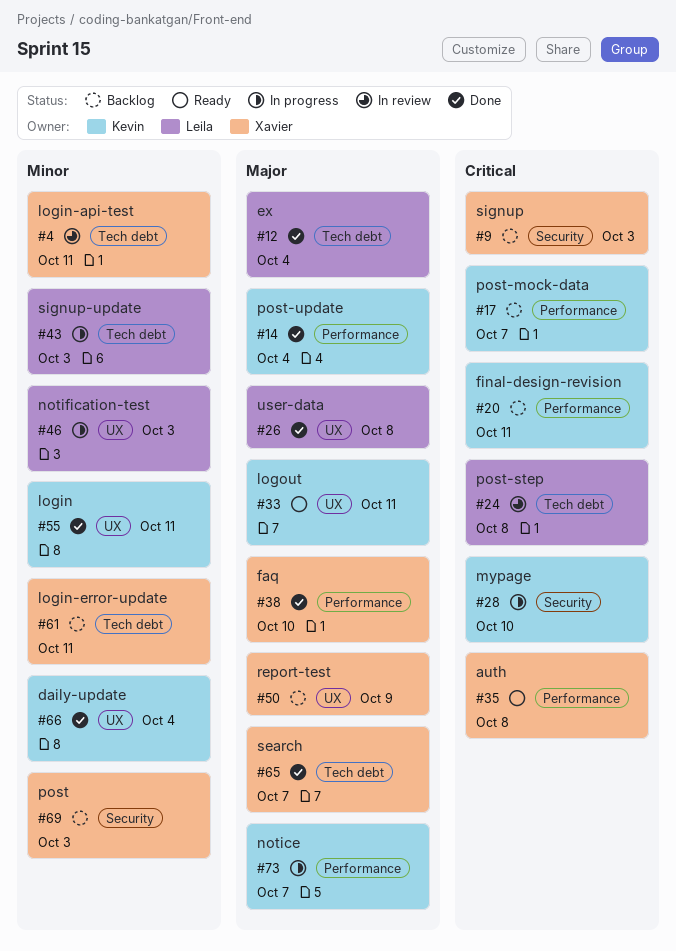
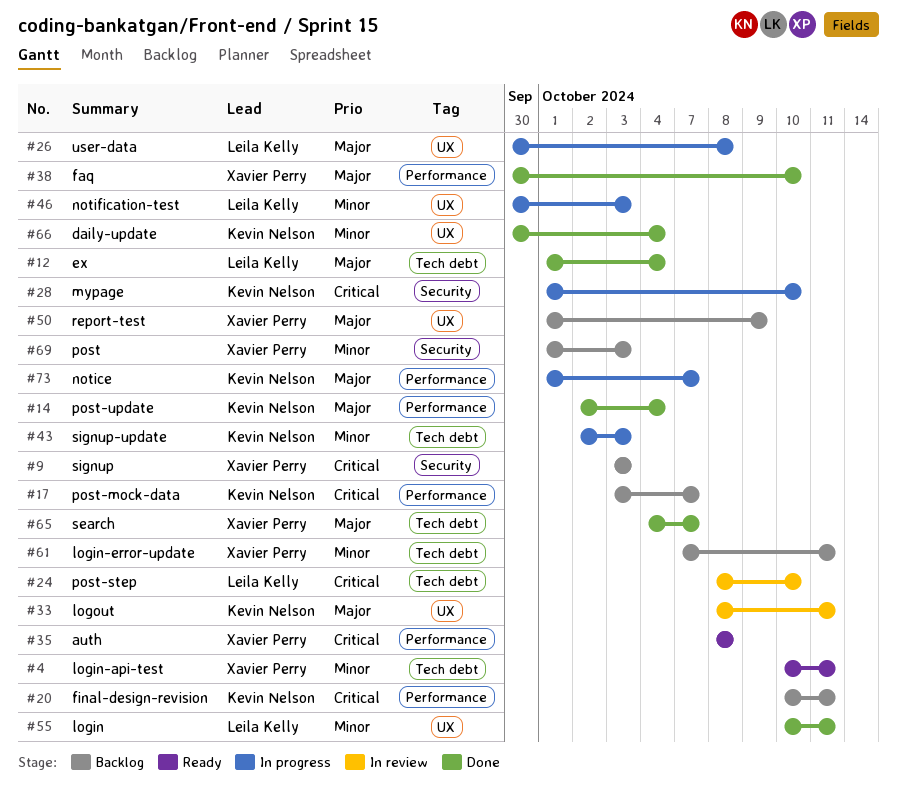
#4, status: In review -> Ready
#24, due: Oct 8 -> Oct 10
#26, status: Done -> In progress
#33, status: Ready -> In review
#43, owner: Leila Kelly -> Kevin Nelson
#55, owner: Kevin Nelson -> Leila Kelly

